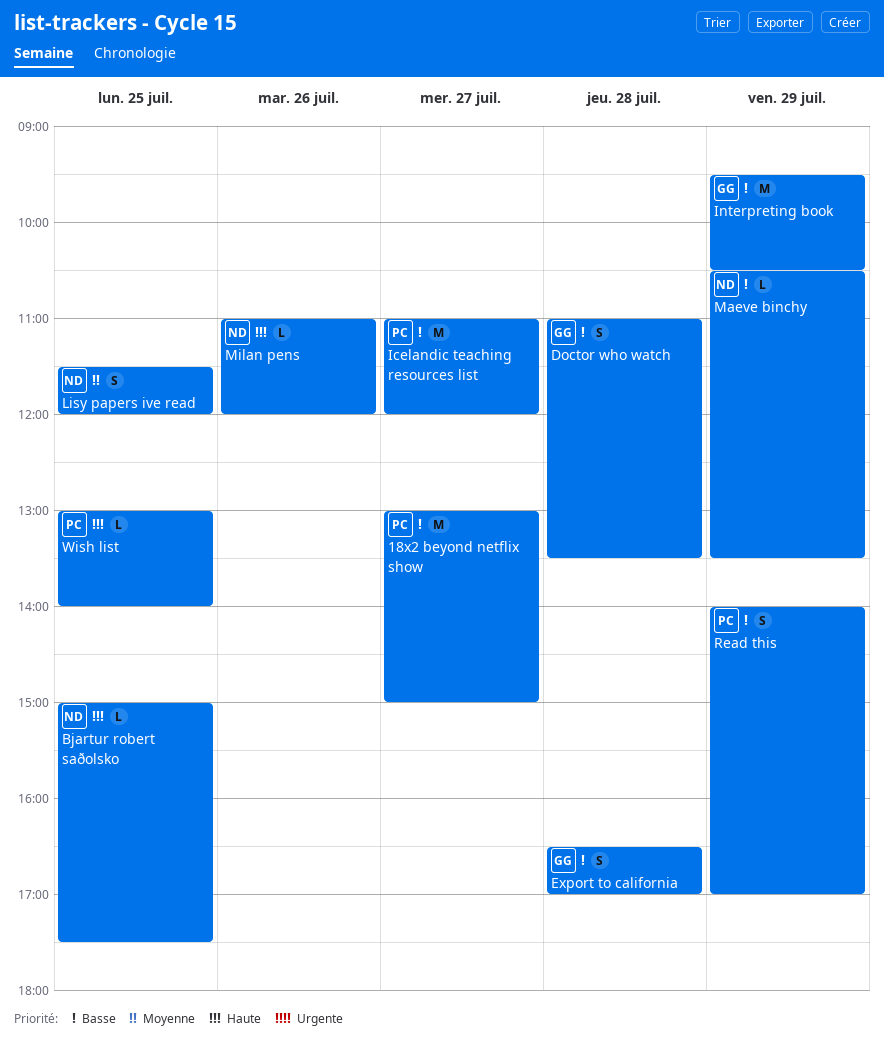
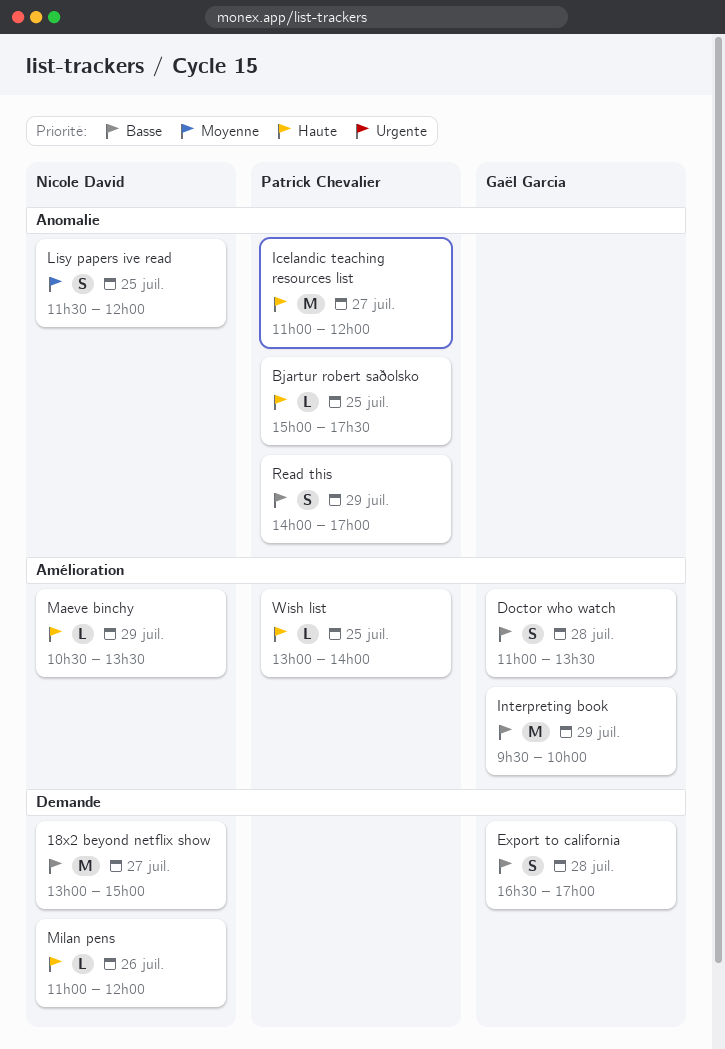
18x2 beyond netflix show, owner: Patrick Chevalier -> Nicole David
Bjartur robert saðolsko, owner: Nicole David -> Patrick Chevalier
Icelandic teaching resources list, priority: Basse -> Haute
Interpreting book, ends: 10:30 -> 10:00
Maeve binchy, priority: Basse -> Haute

